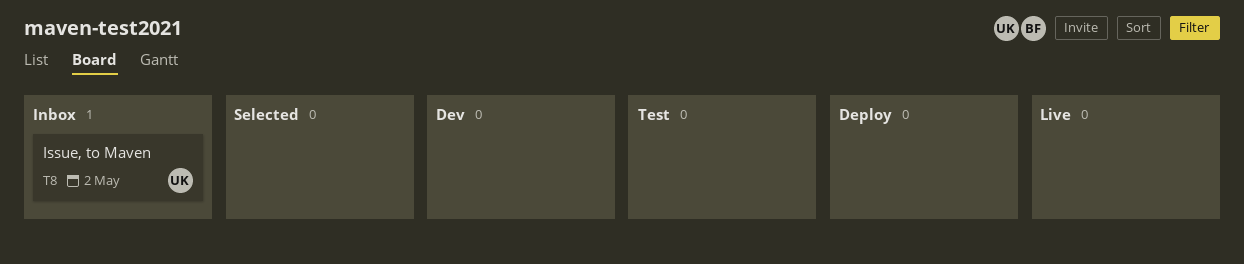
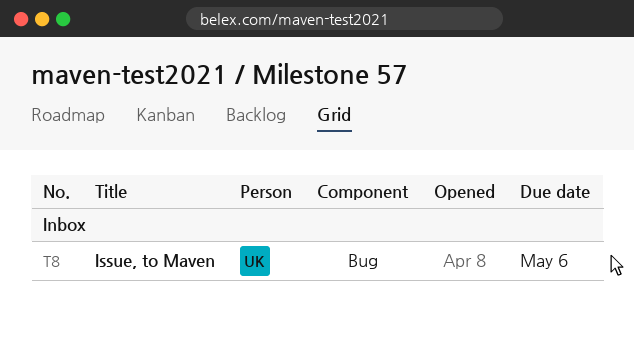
T8, due: May 2 -> May 6

